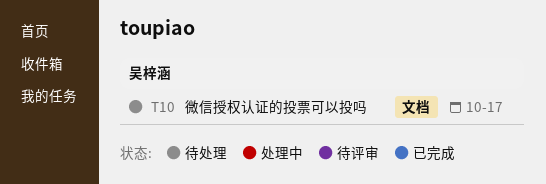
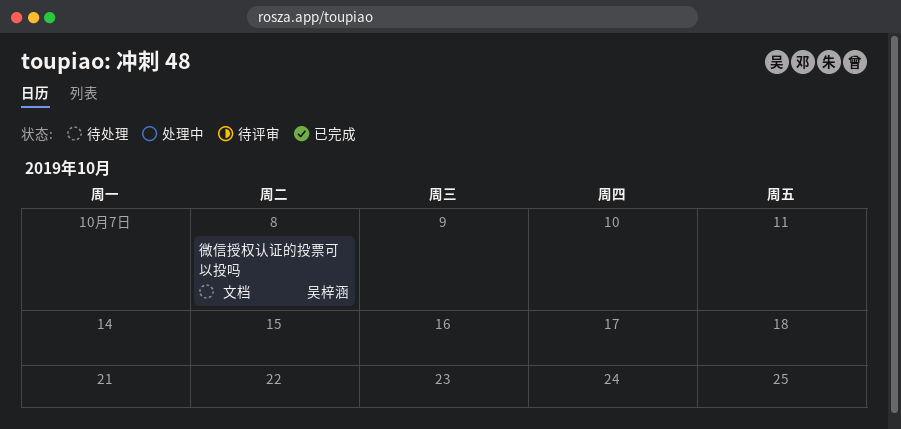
微信授权认证的投票可以投吗, due: Oct 17 -> Oct 8

